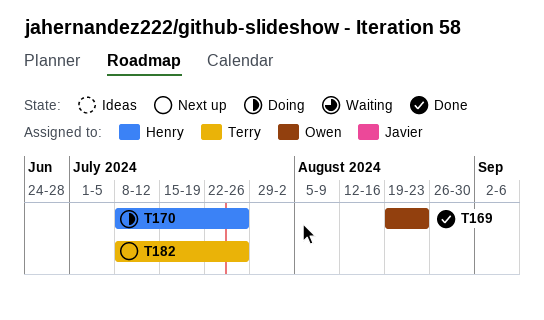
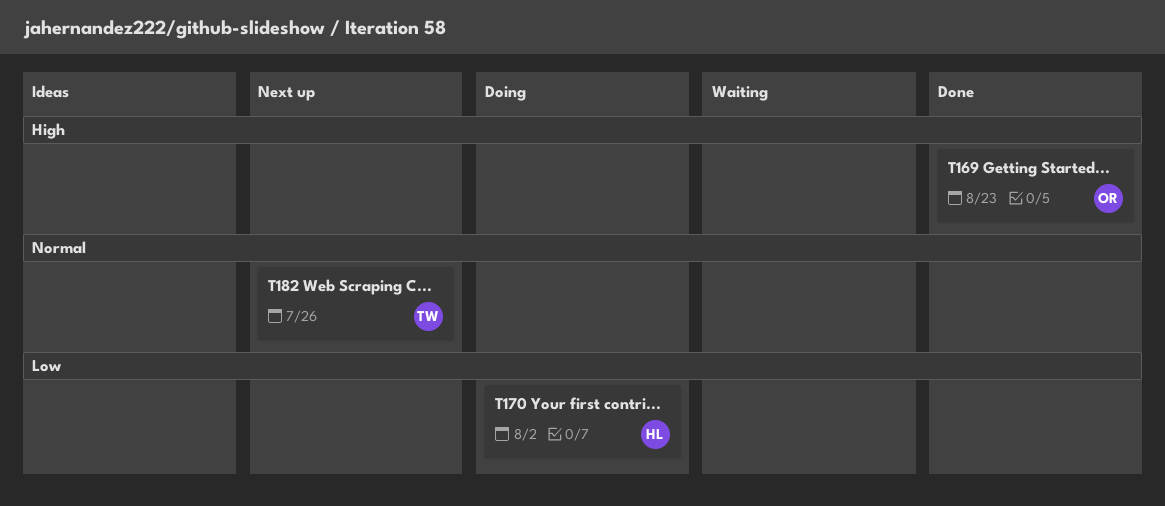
T170, due: Jul 26 -> Aug 2

